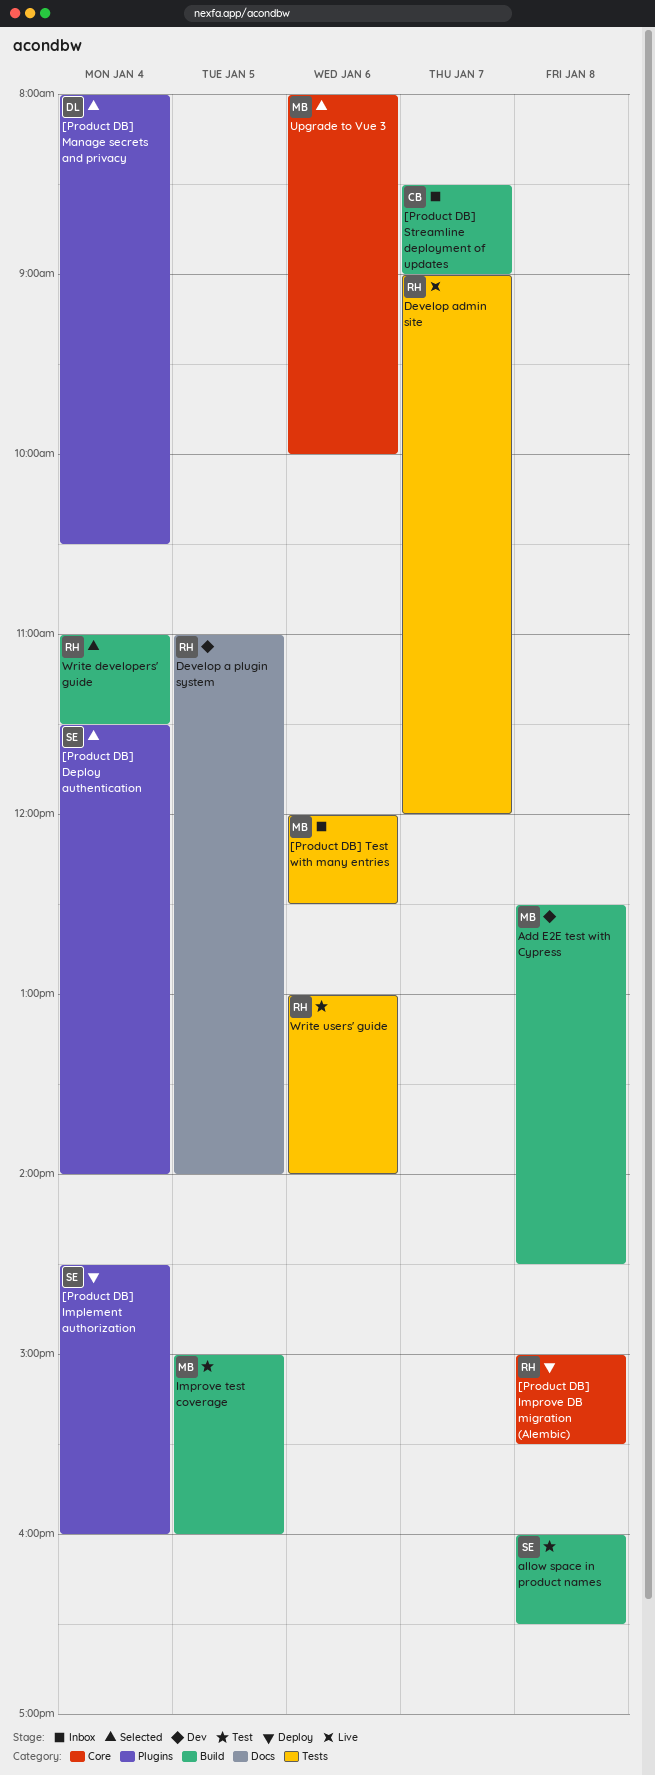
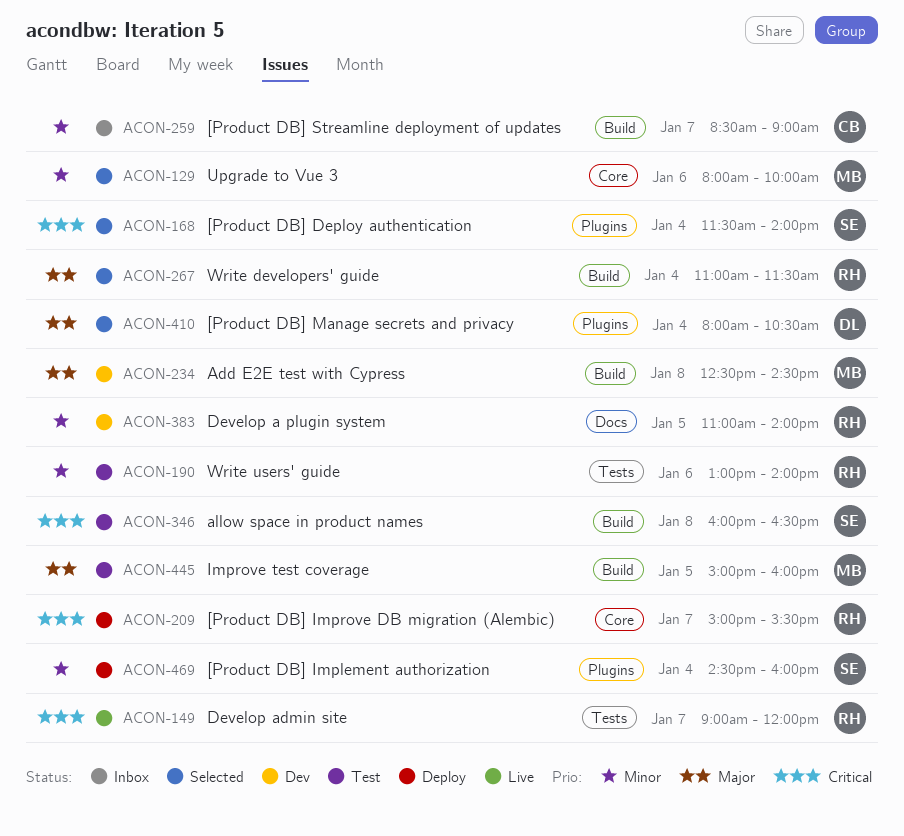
[Product DB] Improve DB migration (Alembic), day: Jan 8 -> Jan 7
[Product DB] Test with many entries: present -> none

